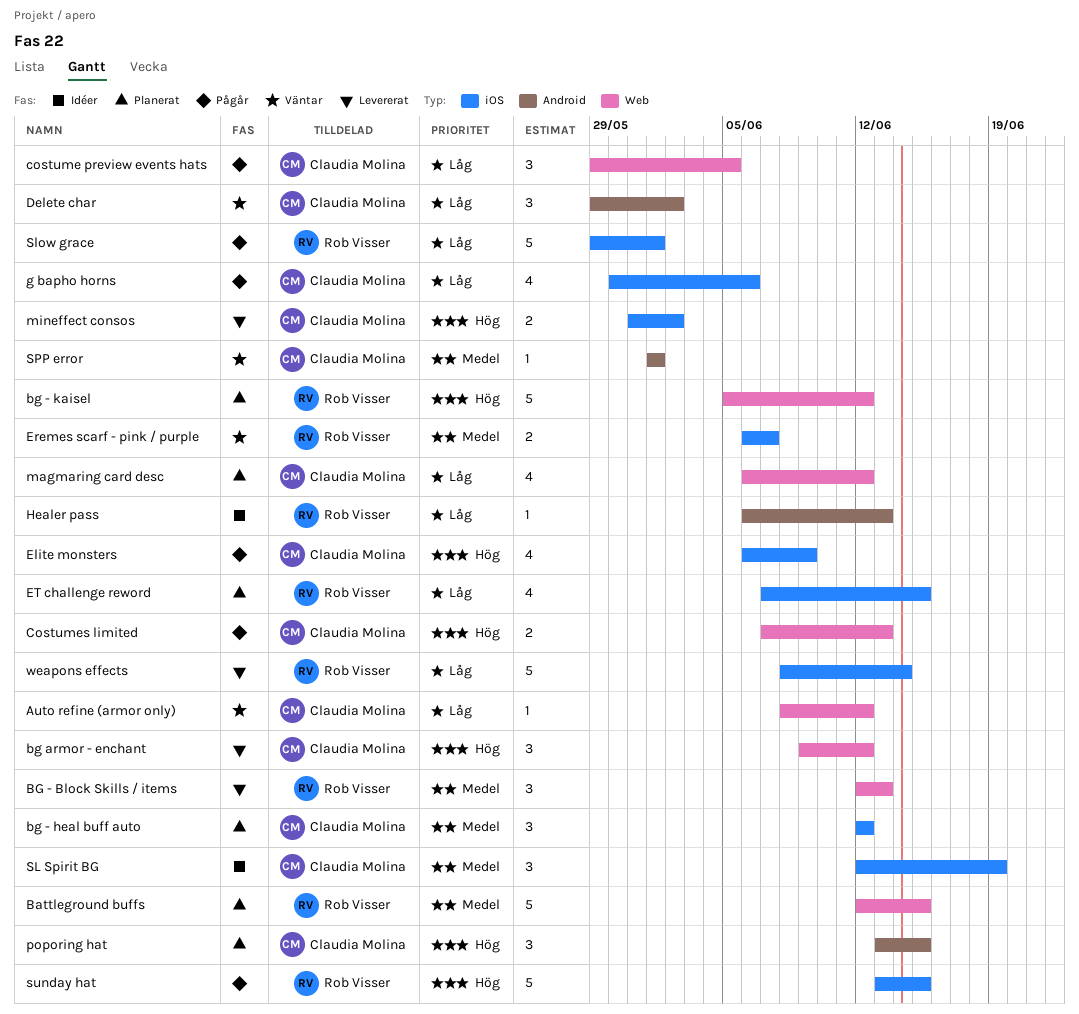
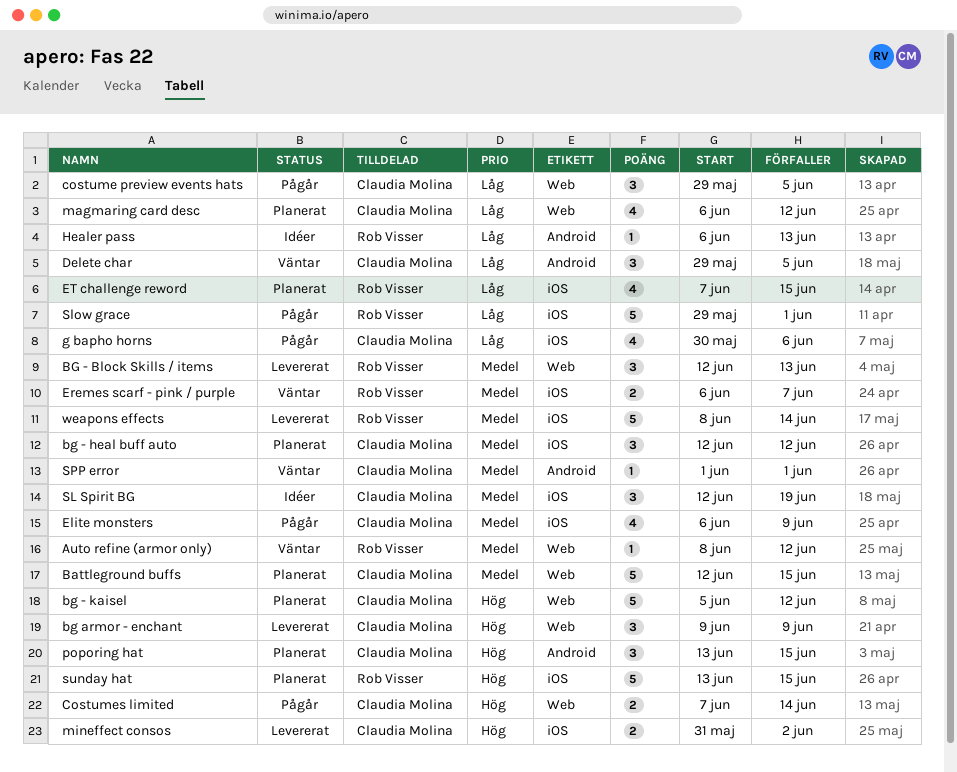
Auto refine (armor only), owner: Claudia Molina -> Rob Visser
Auto refine (armor only), priority: Låg -> Medel
Battleground buffs, owner: Rob Visser -> Claudia Molina
bg - kaisel, owner: Rob Visser -> Claudia Molina
bg armor - enchant, due: Jun 12 -> Jun 9
Costumes limited, due: Jun 13 -> Jun 14
Delete char, due: Jun 2 -> Jun 5
Elite monsters, priority: Hög -> Medel
sunday hat, status: Pågår -> Planerat
weapons effects, priority: Låg -> Medel

